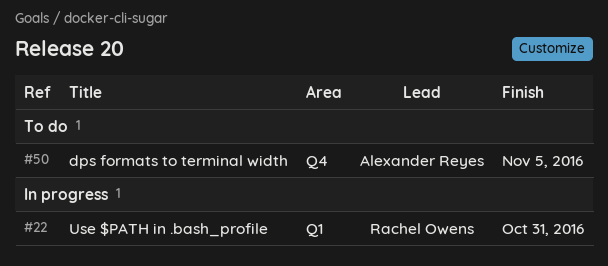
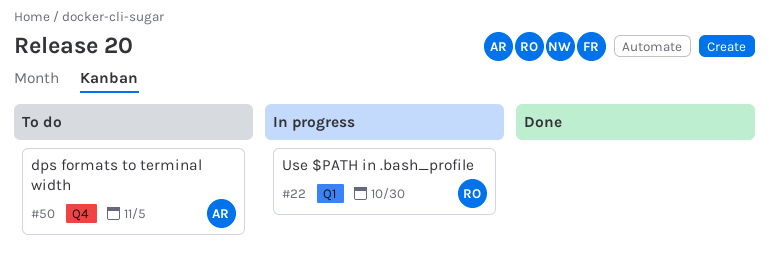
#22, due: Oct 31 -> Oct 30

